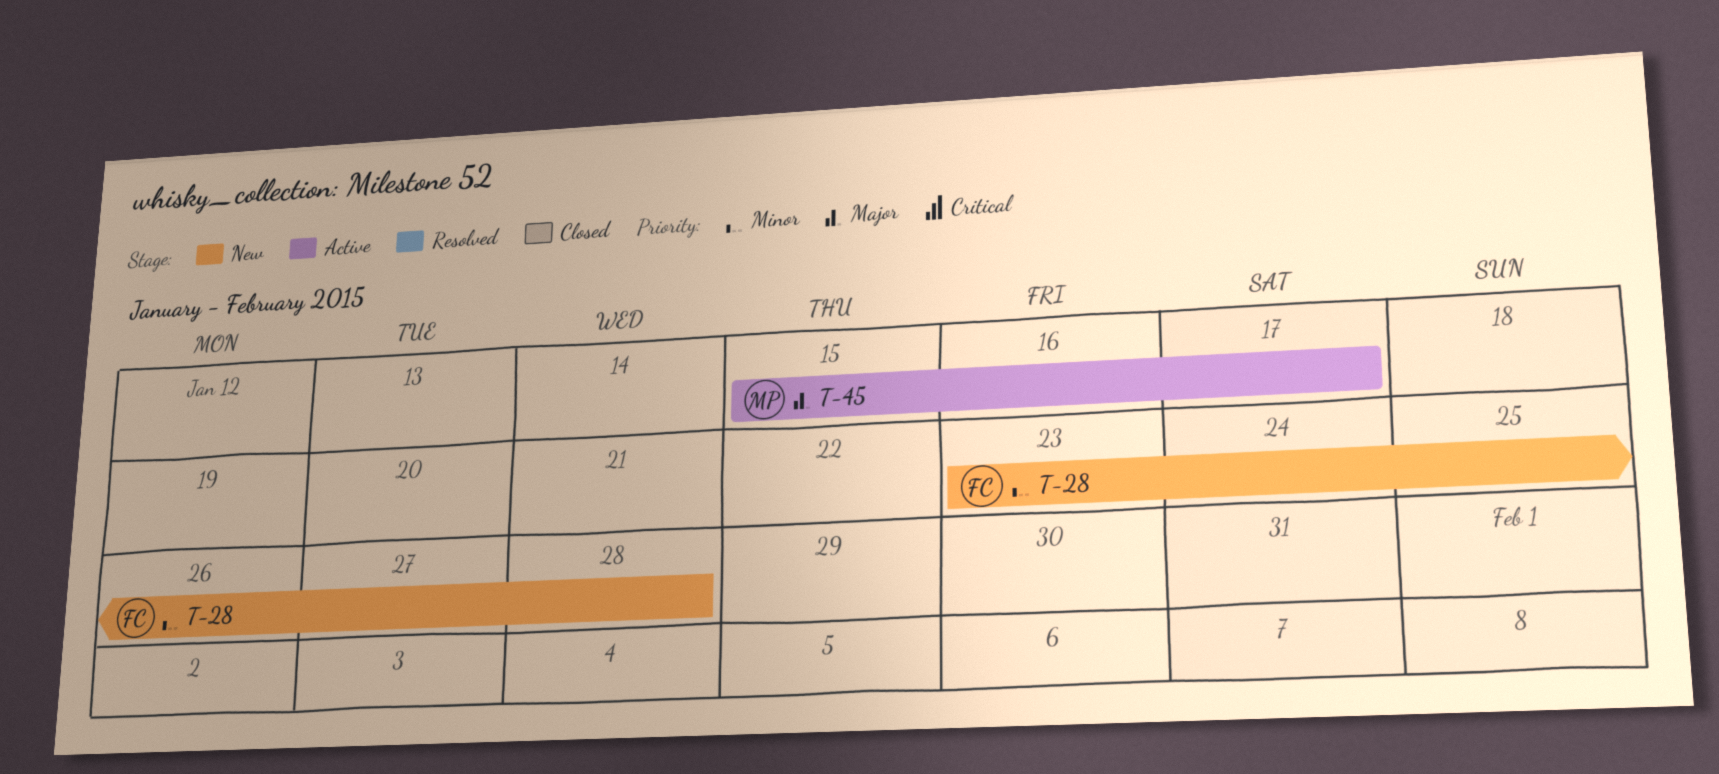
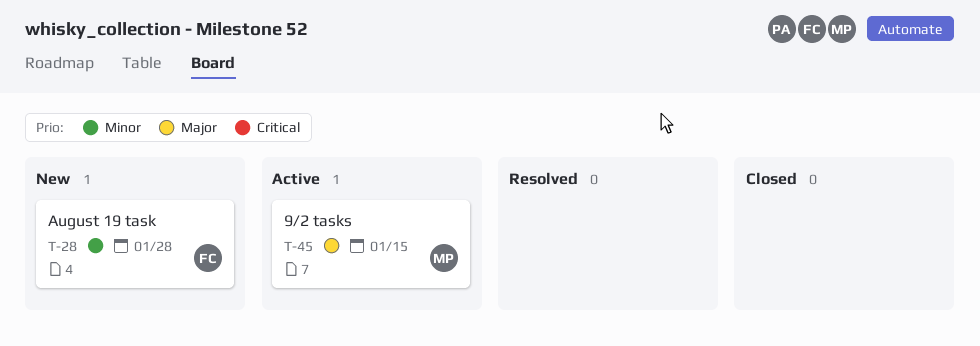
T-45, due: Jan 17 -> Jan 15

